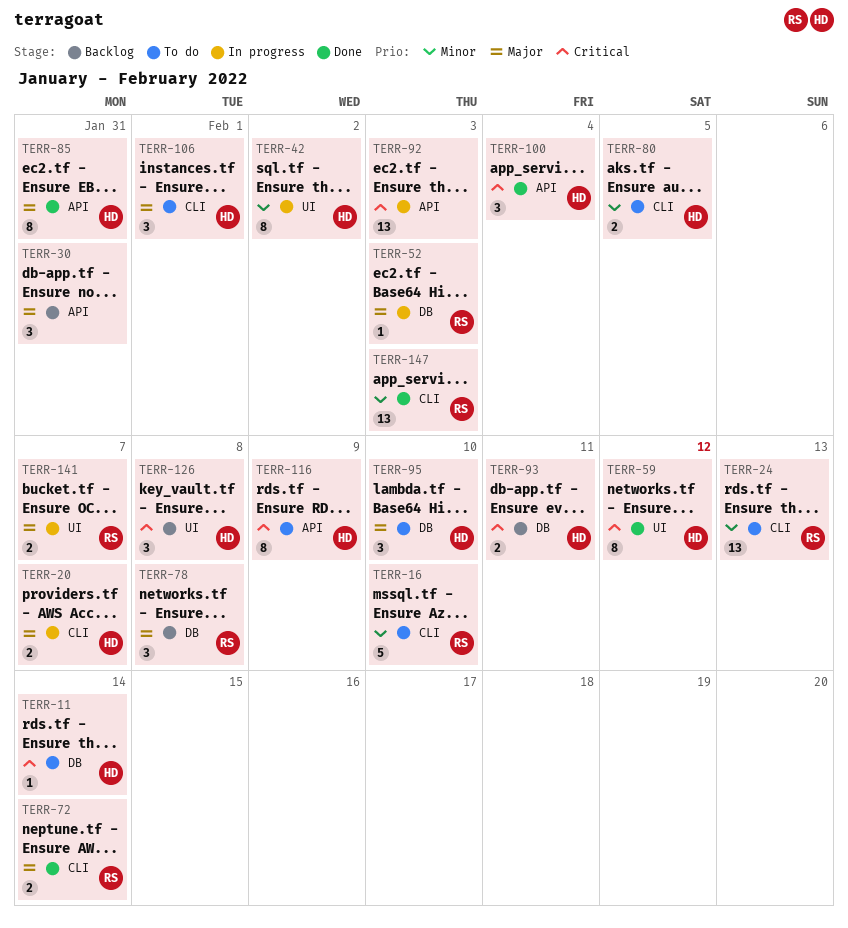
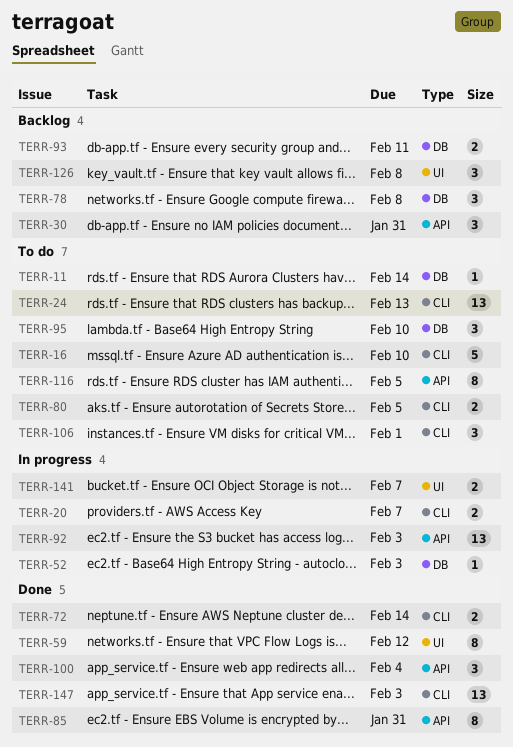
TERR-42: present -> none
TERR-116, due: Feb 9 -> Feb 5

